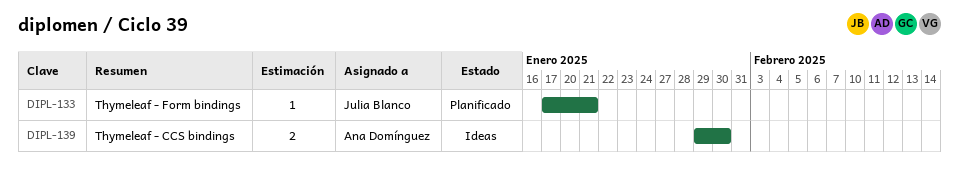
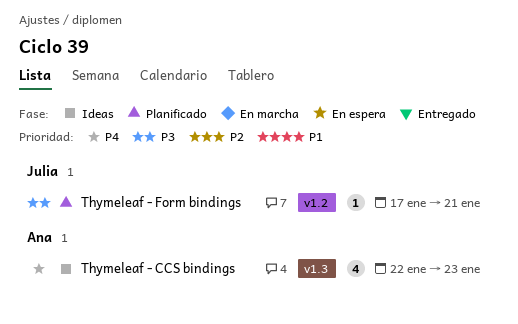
Thymeleaf - CCS bindings, estimate: 2 -> 4
Thymeleaf - CCS bindings, start: Jan 29 -> Jan 22
Thymeleaf - CCS bindings, due: Jan 30 -> Jan 23

